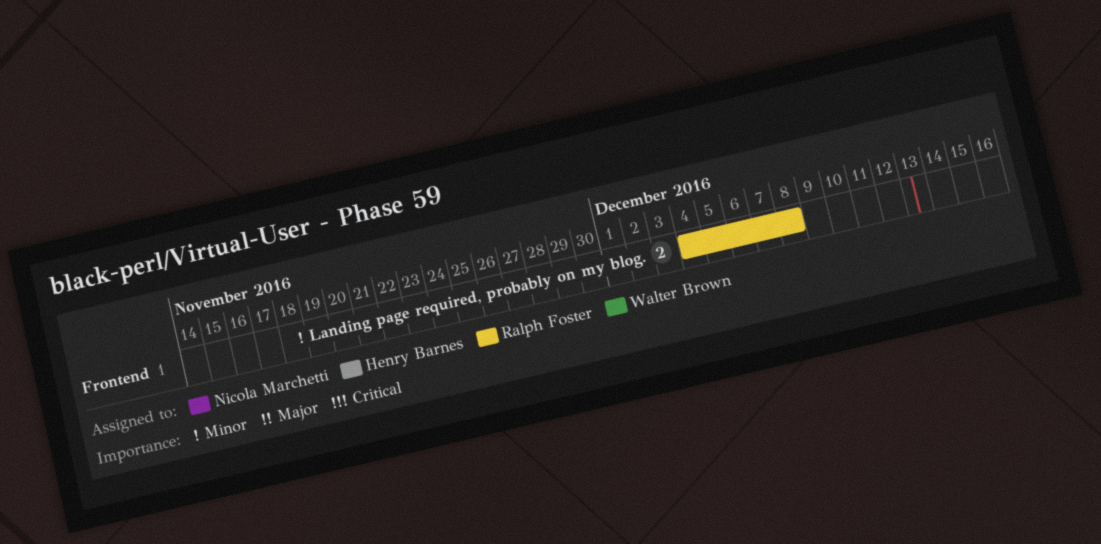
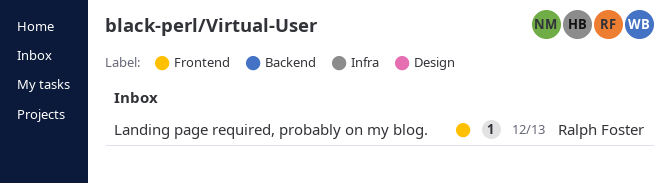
Landing page required, probably on my blog., estimate: 2 -> 1
Landing page required, probably on my blog., due: Dec 8 -> Dec 13

